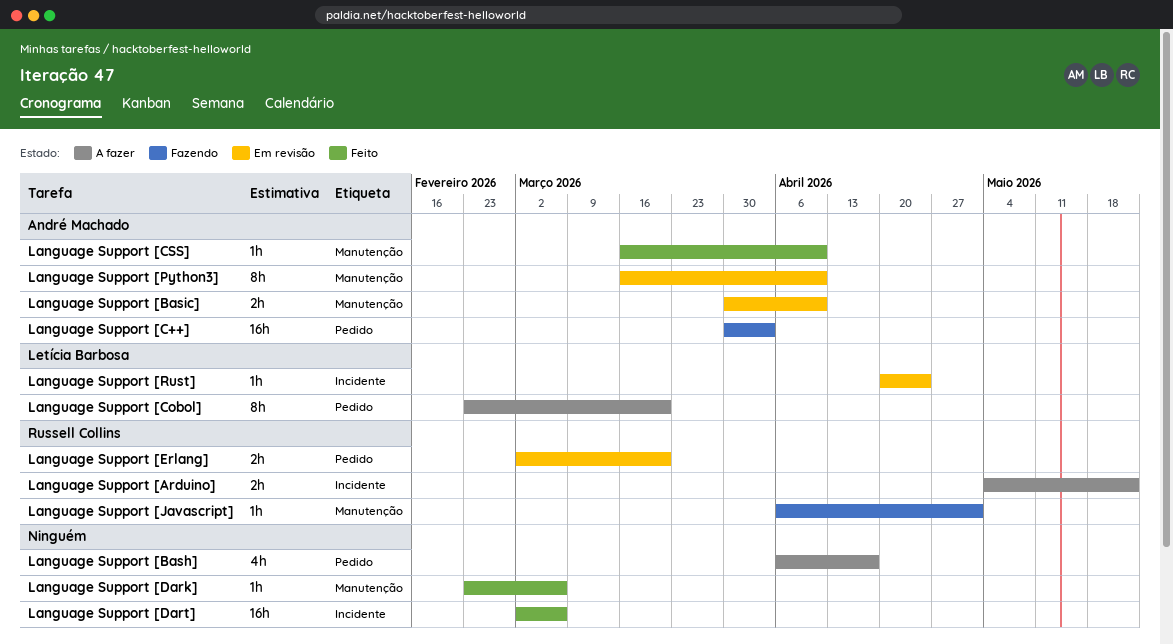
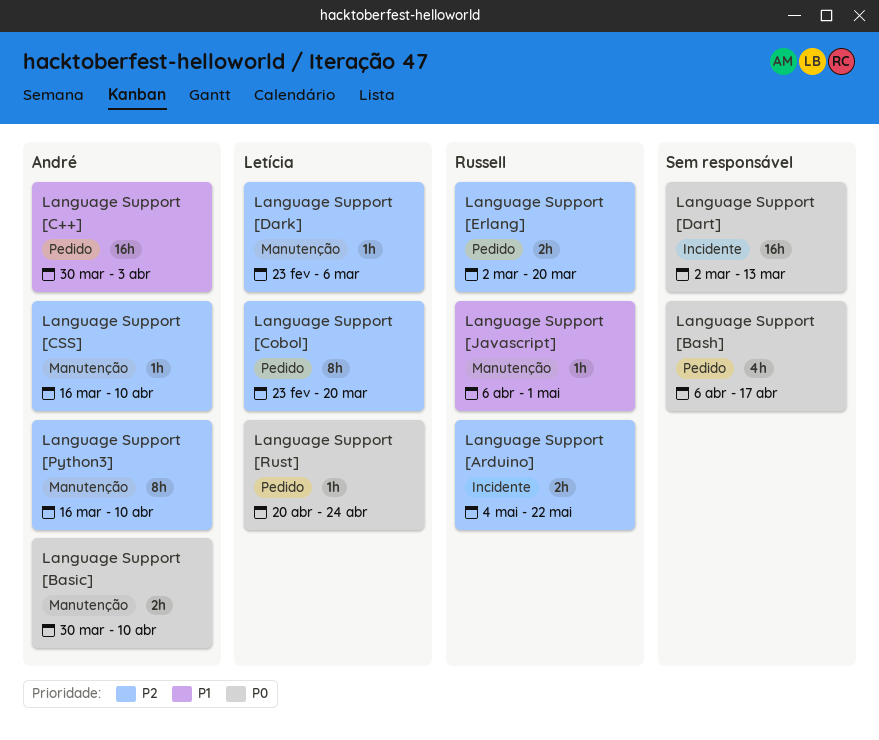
Language Support [Dark], owner: none -> Letícia Barbosa
Language Support [Dart], due: Mar 6 -> Mar 13
Language Support [Rust], label: Incidente -> Pedido

